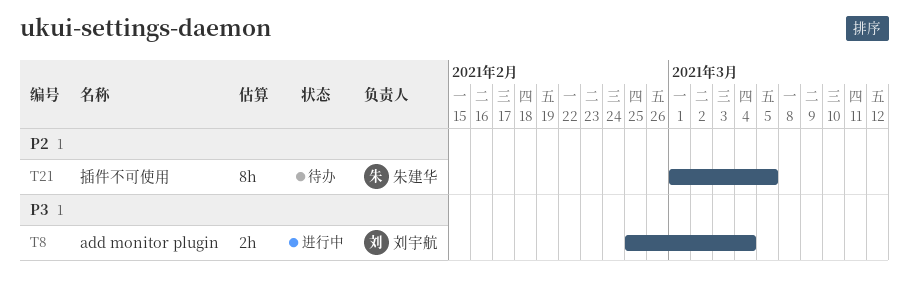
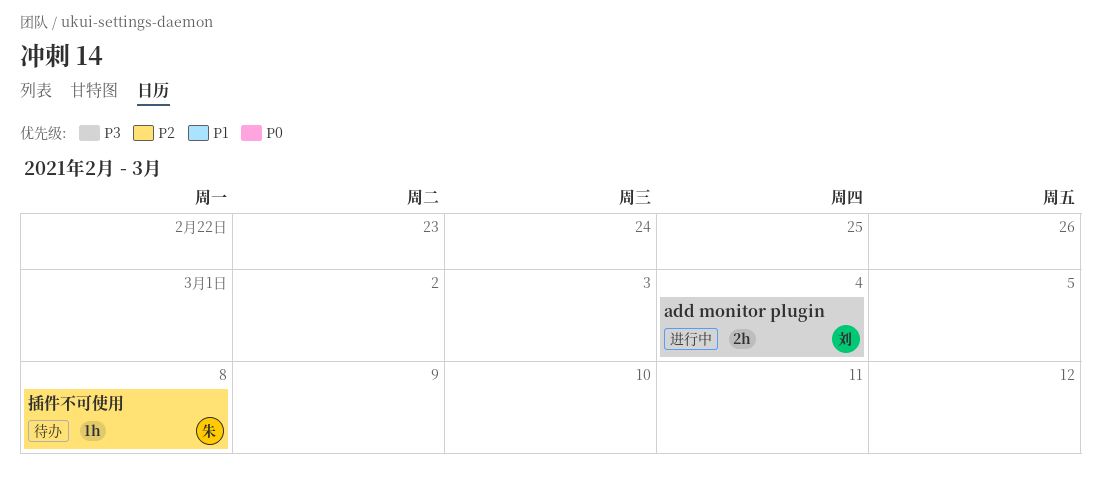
插件不可使用, estimate: 8h -> 1h
插件不可使用, due: Mar 5 -> Mar 8

